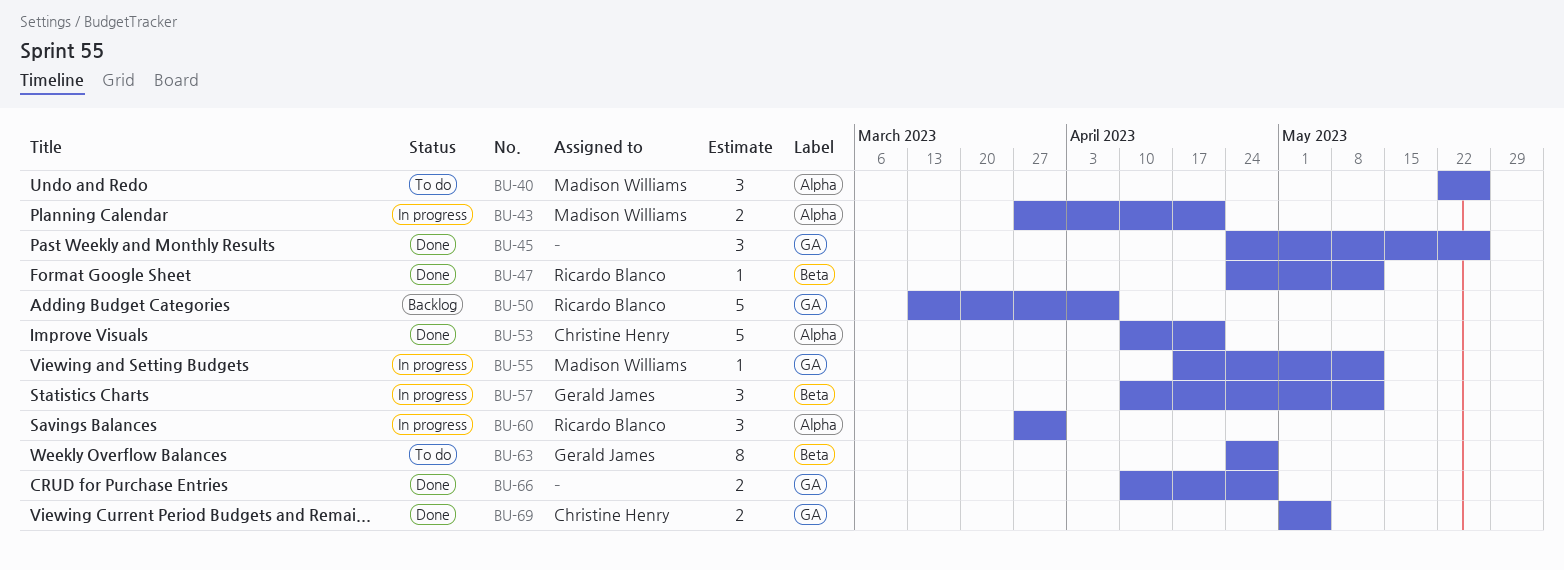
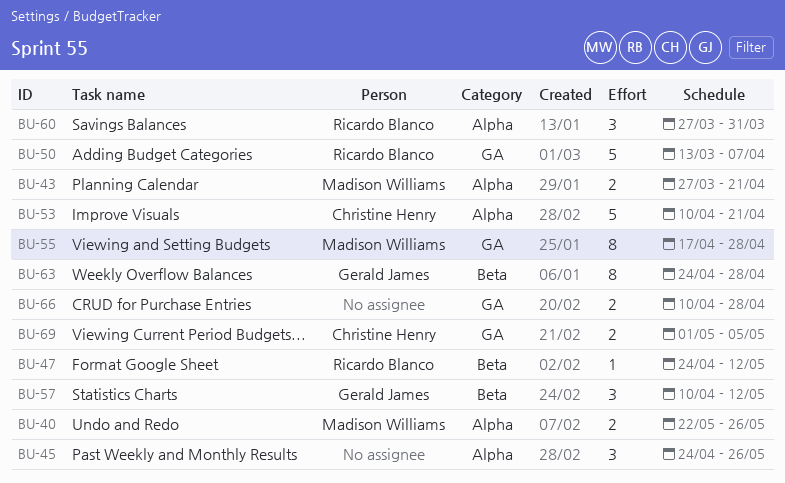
BU-40, estimate: 3 -> 2
BU-45, label: GA -> Alpha
BU-55, estimate: 1 -> 8
BU-55, due: May 12 -> Apr 28

